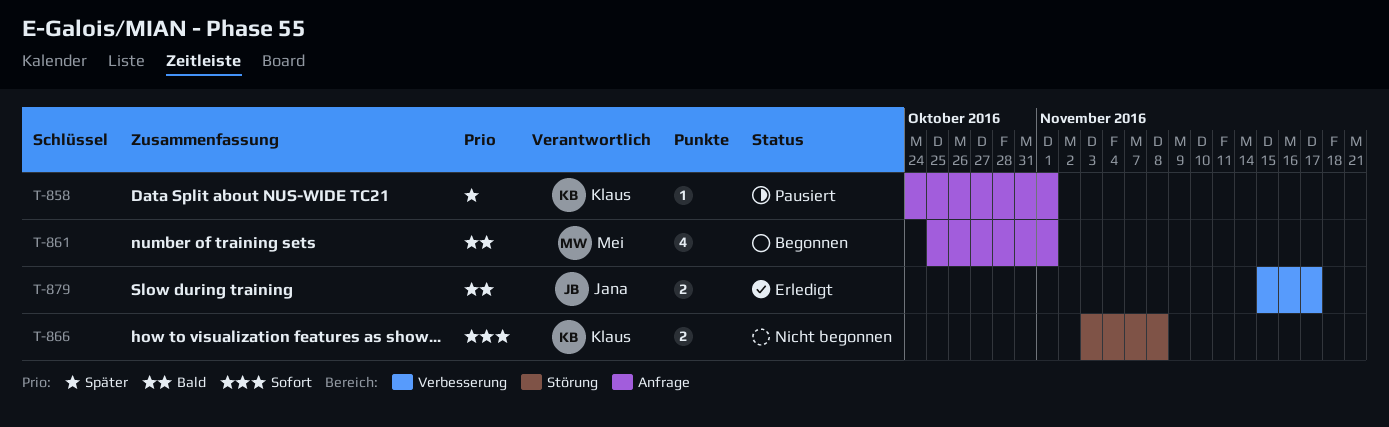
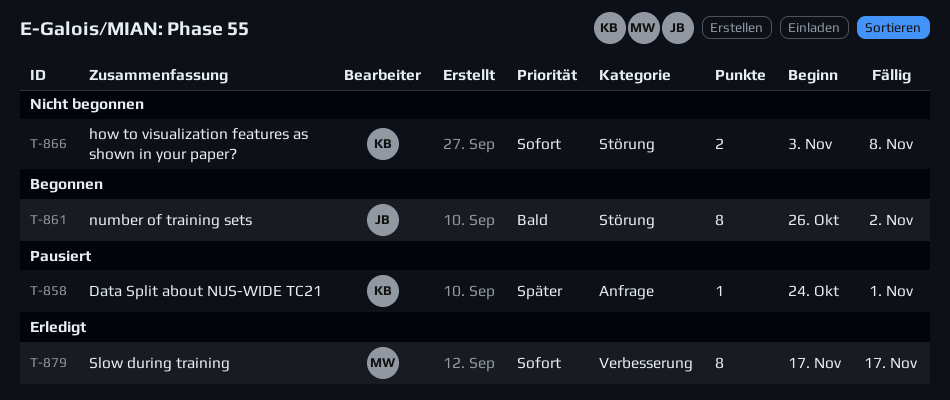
T-861, owner: Mei -> Jana
T-861, label: Anfrage -> Störung
T-861, estimate: 4 -> 8
T-861, start: Oct 25 -> Oct 26
T-861, due: Nov 1 -> Nov 2
T-879, owner: Jana -> Mei
T-879, priority: Bald -> Sofort
T-879, estimate: 2 -> 8
T-879, start: Nov 15 -> Nov 17

